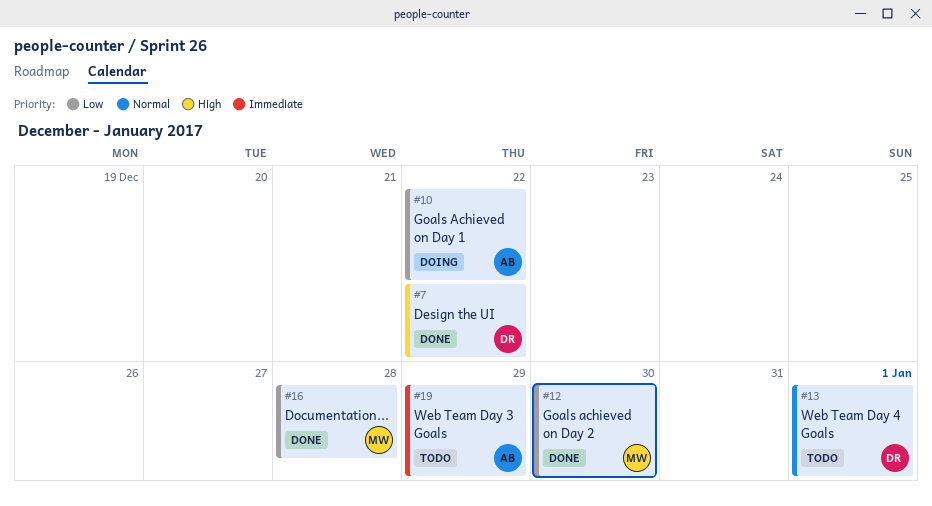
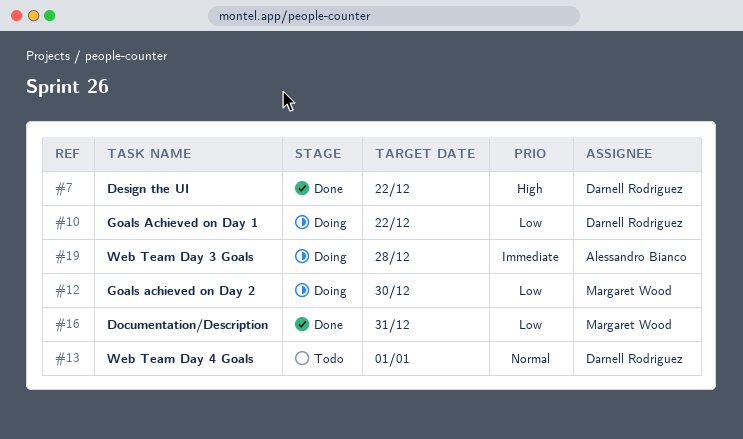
#10, owner: Alessandro Bianco -> Darnell Rodriguez
#12, status: Done -> Doing
#16, due: Dec 28 -> Dec 31
#19, status: Todo -> Doing
#19, due: Dec 29 -> Dec 28

